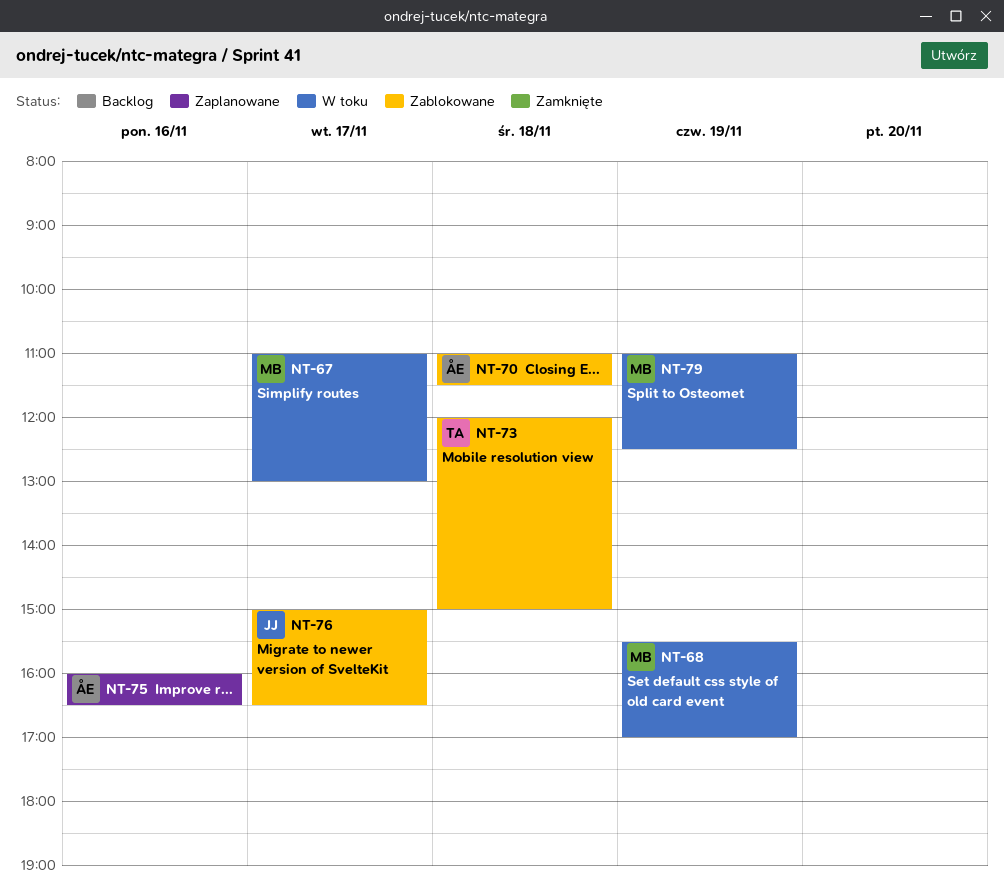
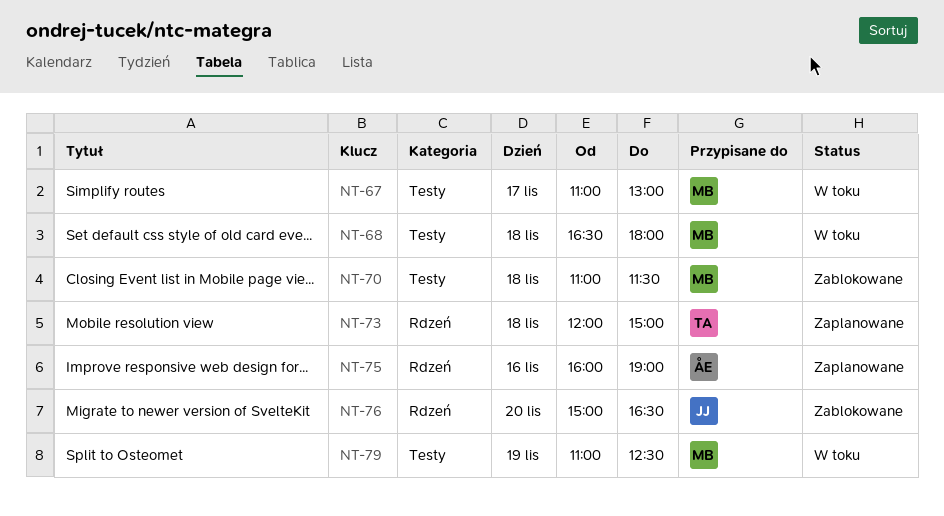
NT-68, day: Nov 19 -> Nov 18
NT-68, begins: 15:30 -> 16:30
NT-68, ends: 17:00 -> 18:00
NT-70, owner: ÅE -> MB
NT-73, status: Zablokowane -> Zaplanowane
NT-75, ends: 16:30 -> 19:00
NT-76, day: Nov 17 -> Nov 20

